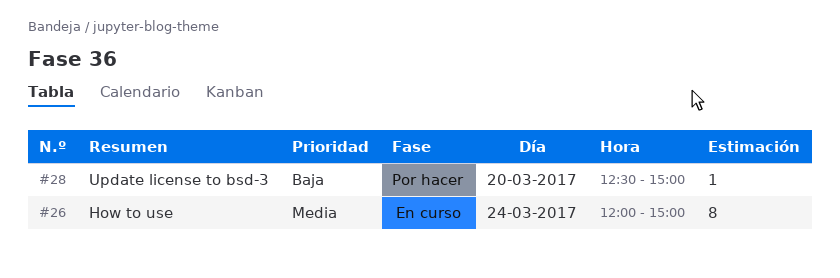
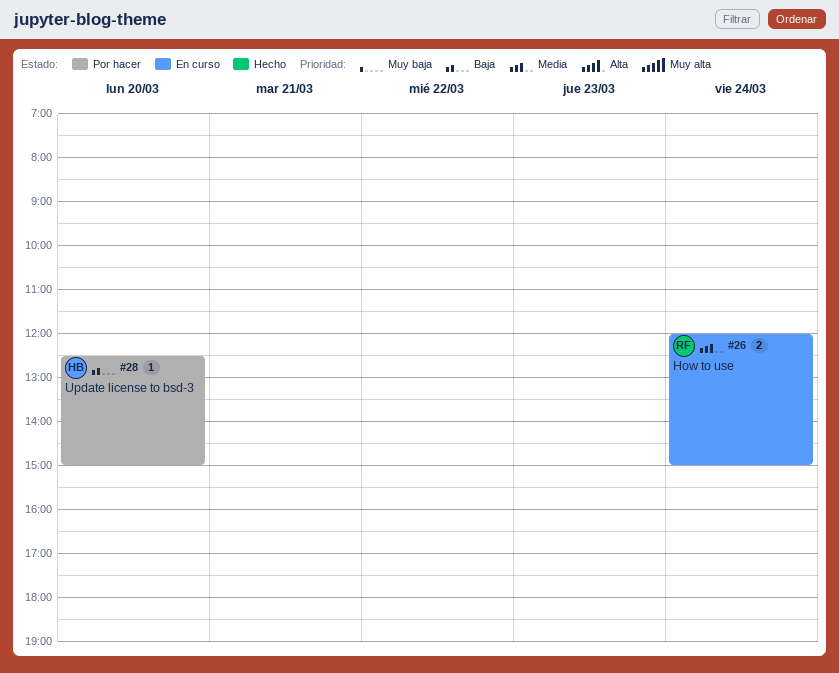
#26, estimate: 8 -> 2

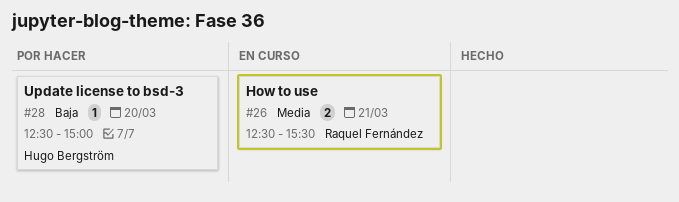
#26, day: Mar 24 -> Mar 21
#26, begins: 12:00 -> 12:30
#26, ends: 15:00 -> 15:30

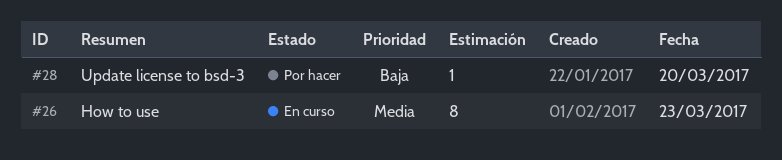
#26, estimate: 2 -> 8
#26, day: Mar 21 -> Mar 23

